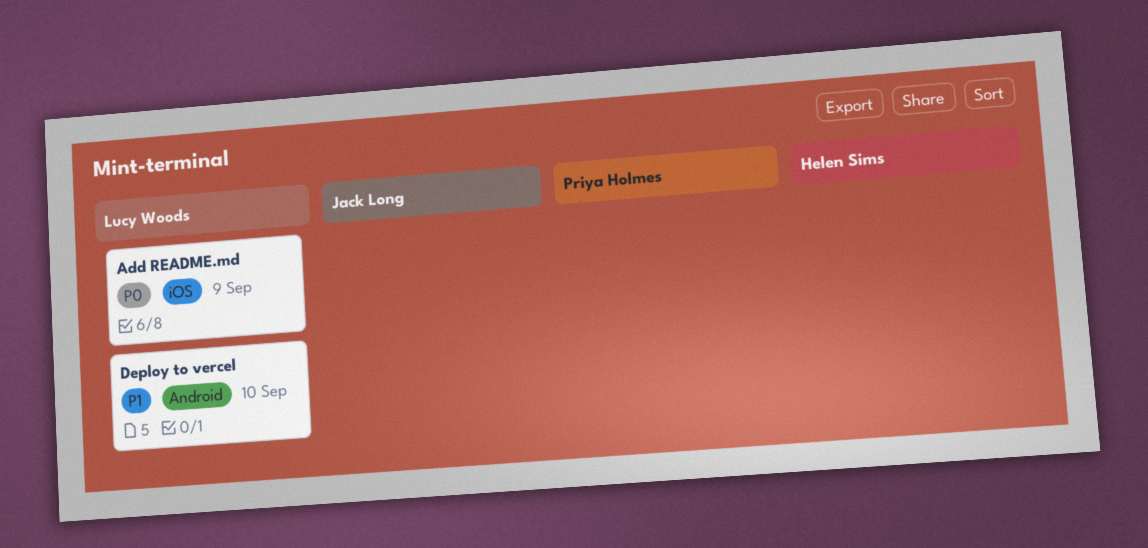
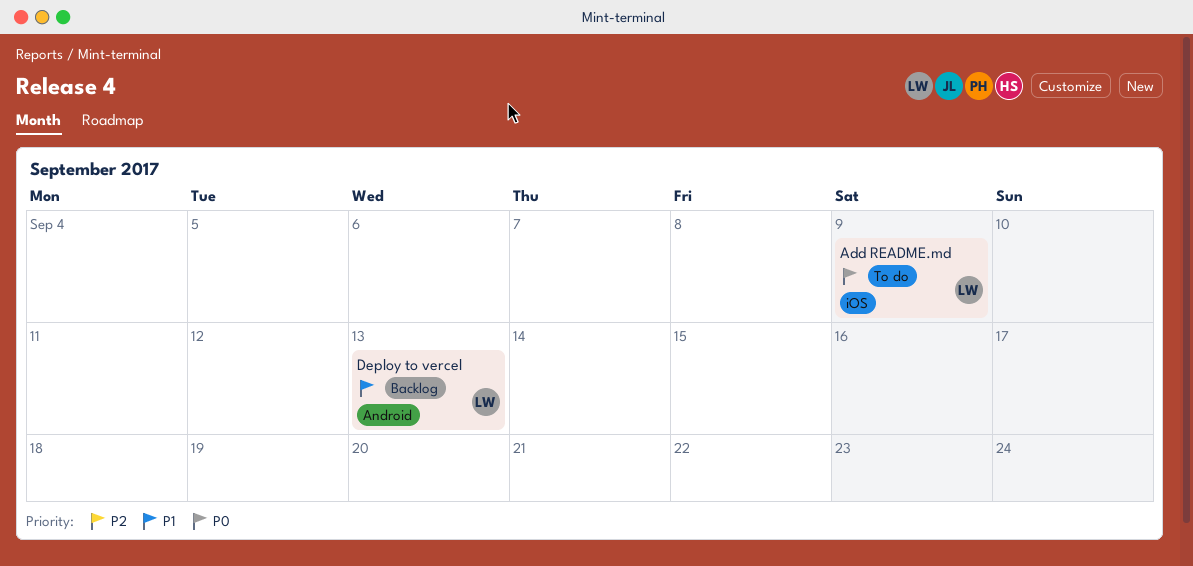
Deploy to vercel, due: Sep 10 -> Sep 13

